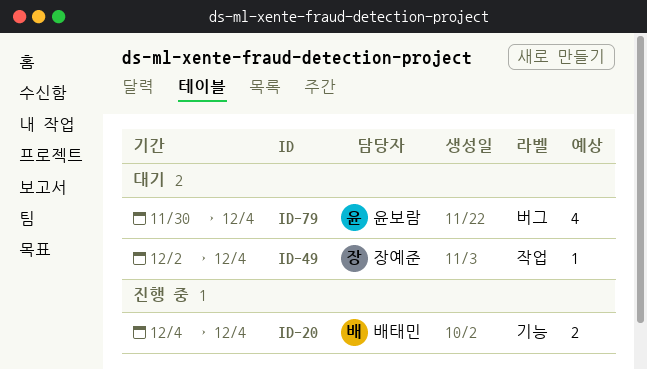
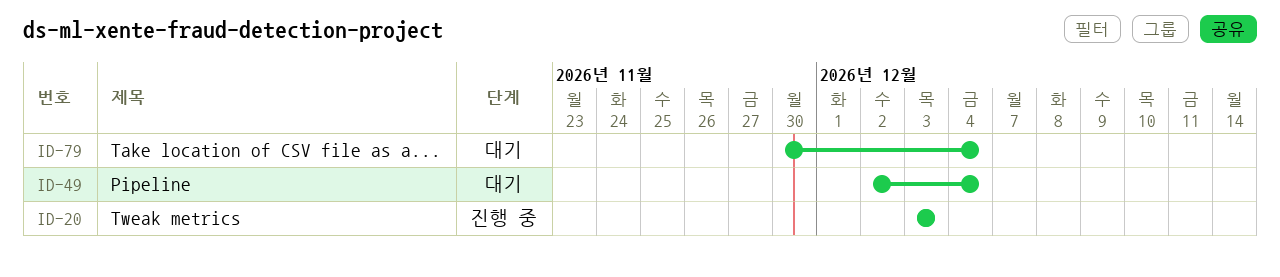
ID-20, start: Dec 4 -> Dec 3
ID-20, due: Dec 4 -> Dec 3

